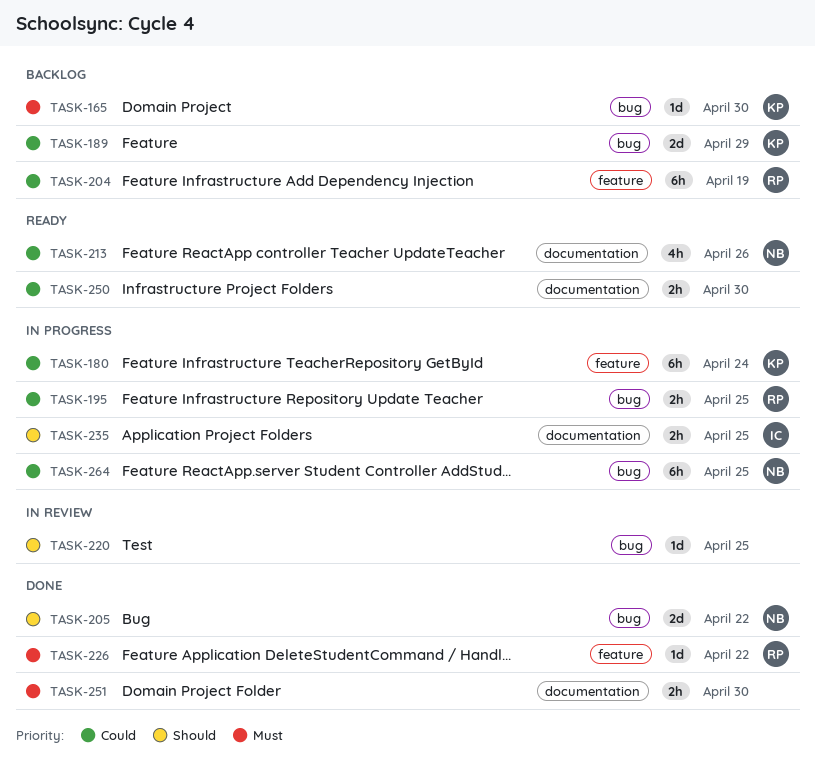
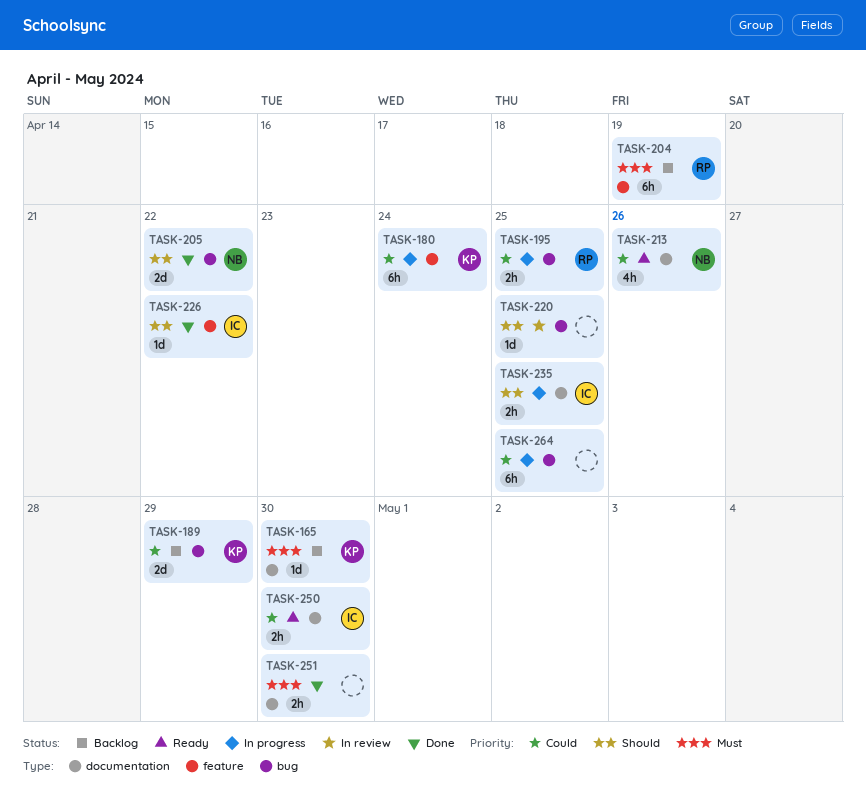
TASK-165, label: bug -> documentation
TASK-204, priority: Could -> Must
TASK-226, owner: RP -> IC
TASK-226, priority: Must -> Should
TASK-250, owner: none -> IC
TASK-264, owner: NB -> none

